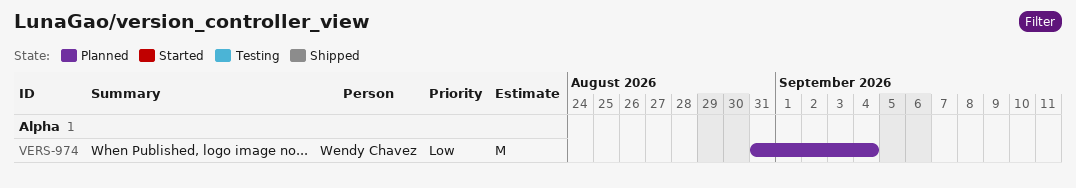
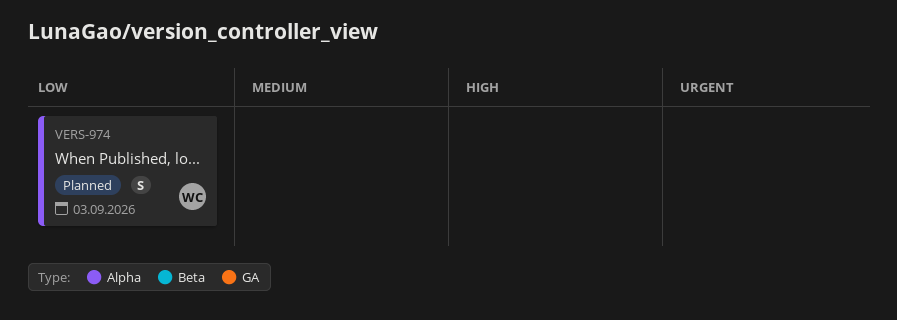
VERS-974, estimate: M -> S
VERS-974, due: Sep 4 -> Sep 3

